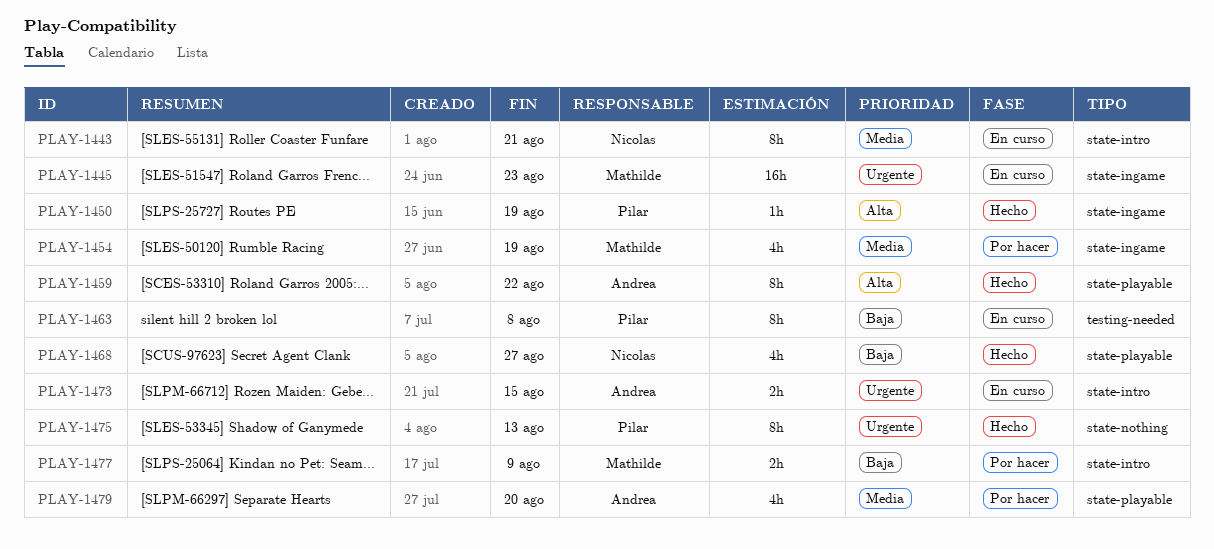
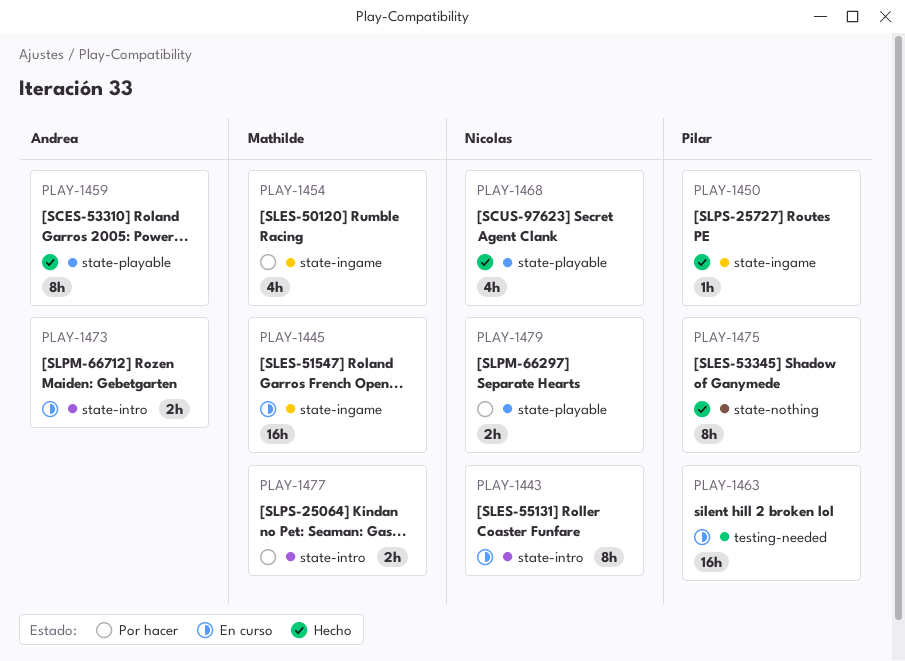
PLAY-1463, estimate: 8h -> 16h
PLAY-1479, owner: Andrea -> Nicolas
PLAY-1479, estimate: 4h -> 2h

